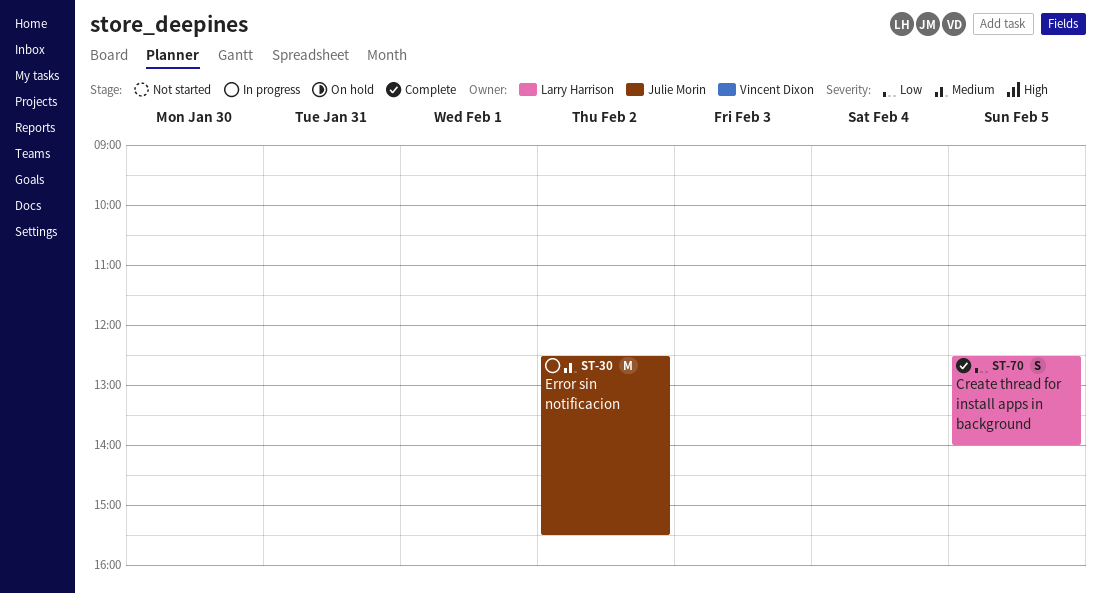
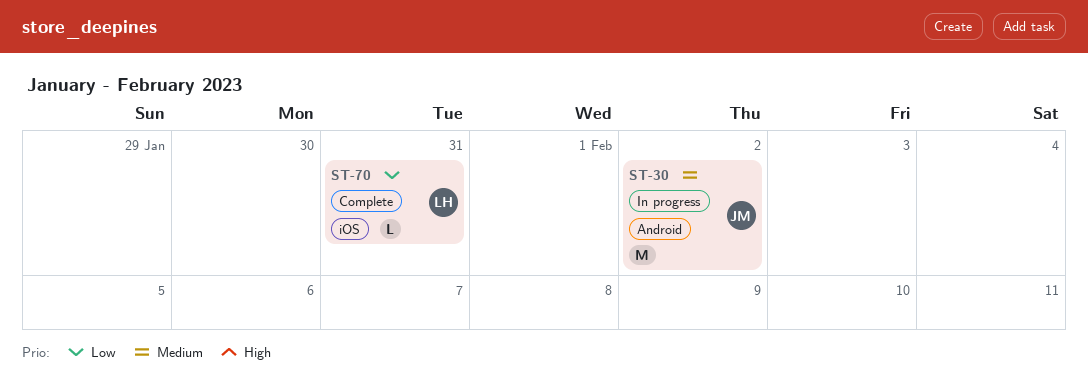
ST-70, estimate: S -> L
ST-70, day: Feb 5 -> Jan 31

